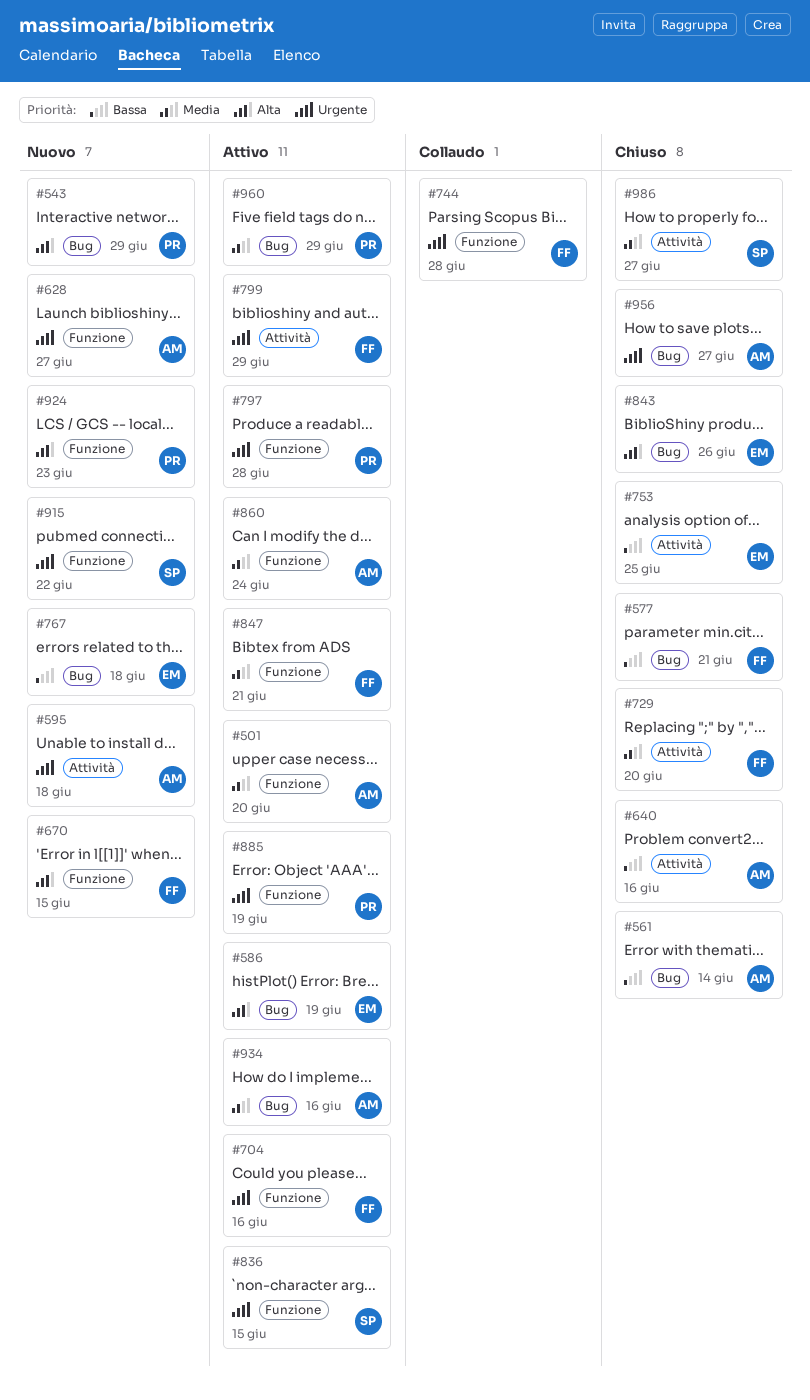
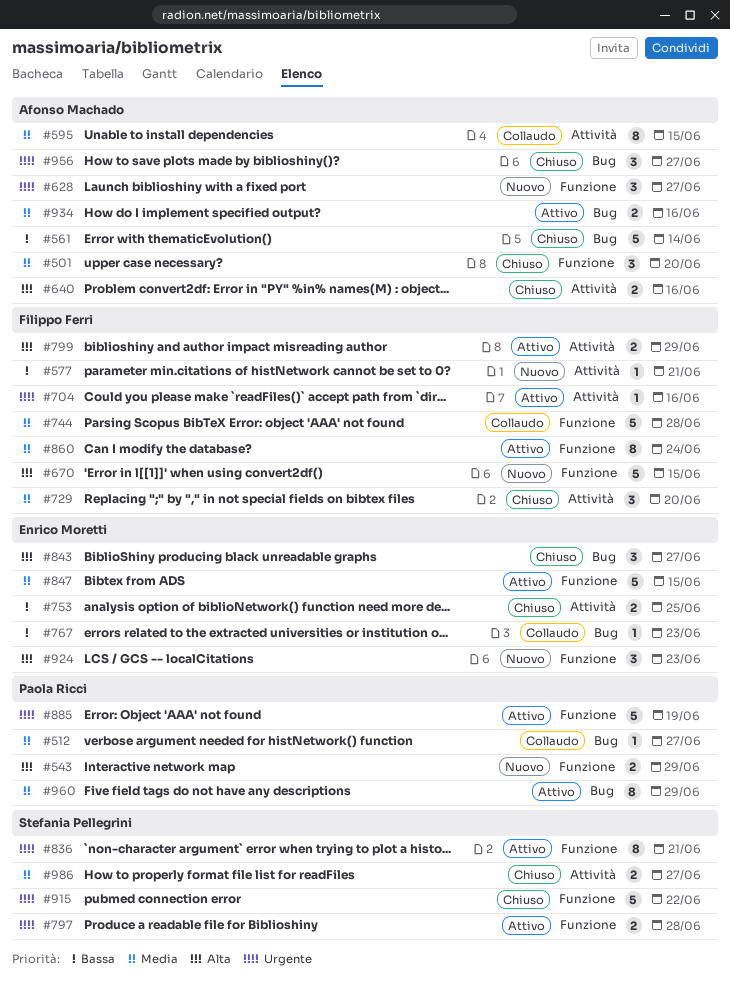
#501, status: Attivo -> Chiuso
#512: none -> present
#543, label: Bug -> Funzione
#577, status: Chiuso -> Nuovo
#577, label: Bug -> Attività
#586: present -> none
#595, status: Nuovo -> Collaudo
#595, priority: Urgente -> Media
#595, due: Jun 18 -> Jun 15
#640, priority: Bassa -> Alta
#704, label: Funzione -> Attività
#744, priority: Urgente -> Media
#767, status: Nuovo -> Collaudo
#767, due: Jun 18 -> Jun 23
#797, owner: Paola Ricci -> Stefania Pellegrini
#799, priority: Urgente -> Alta
#836, due: Jun 15 -> Jun 21
#843, due: Jun 26 -> Jun 27
#847, owner: Filippo Ferri -> Enrico Moretti
#847, due: Jun 21 -> Jun 15
#860, owner: Afonso Machado -> Filippo Ferri
#915, status: Nuovo -> Chiuso
#924, owner: Paola Ricci -> Enrico Moretti

